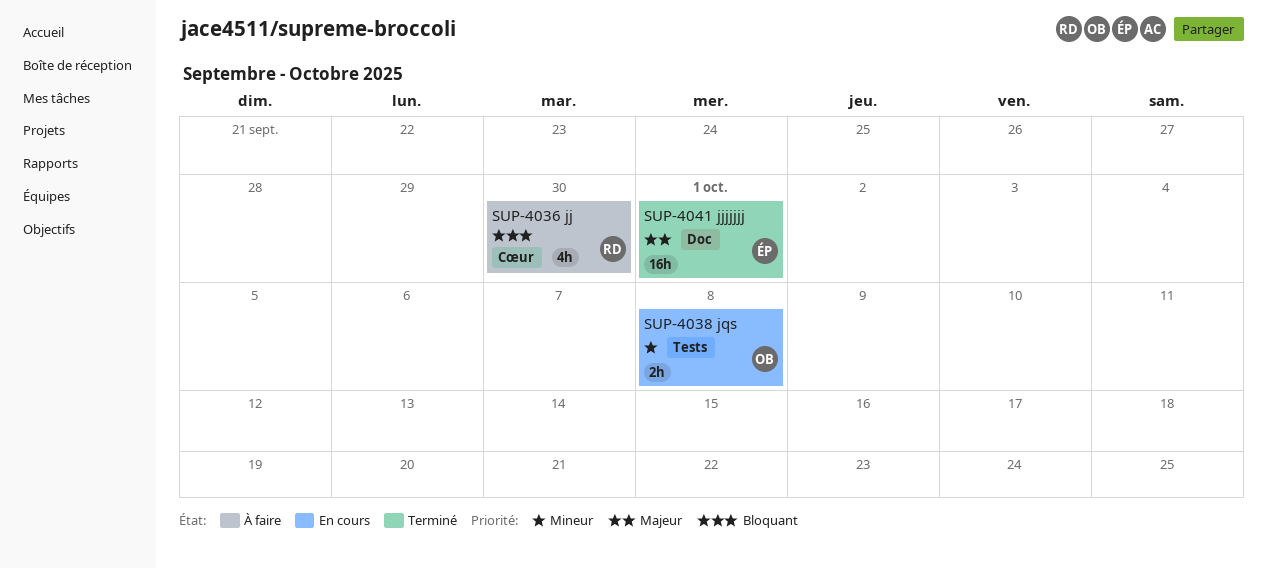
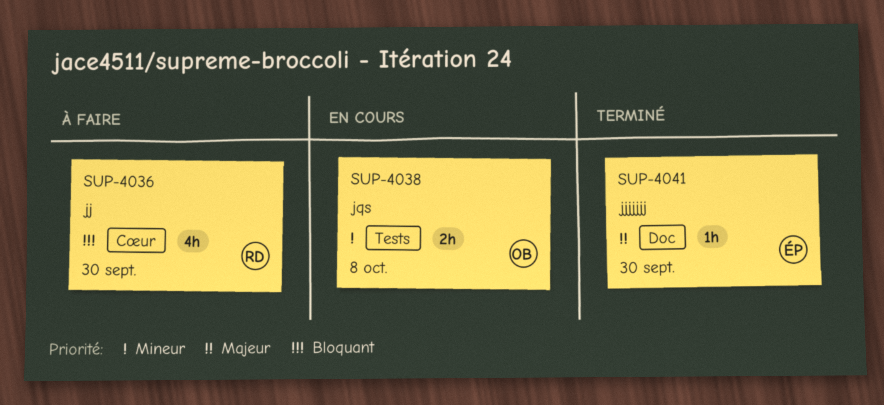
SUP-4041, estimate: 16h -> 1h
SUP-4041, due: Oct 1 -> Sep 30

